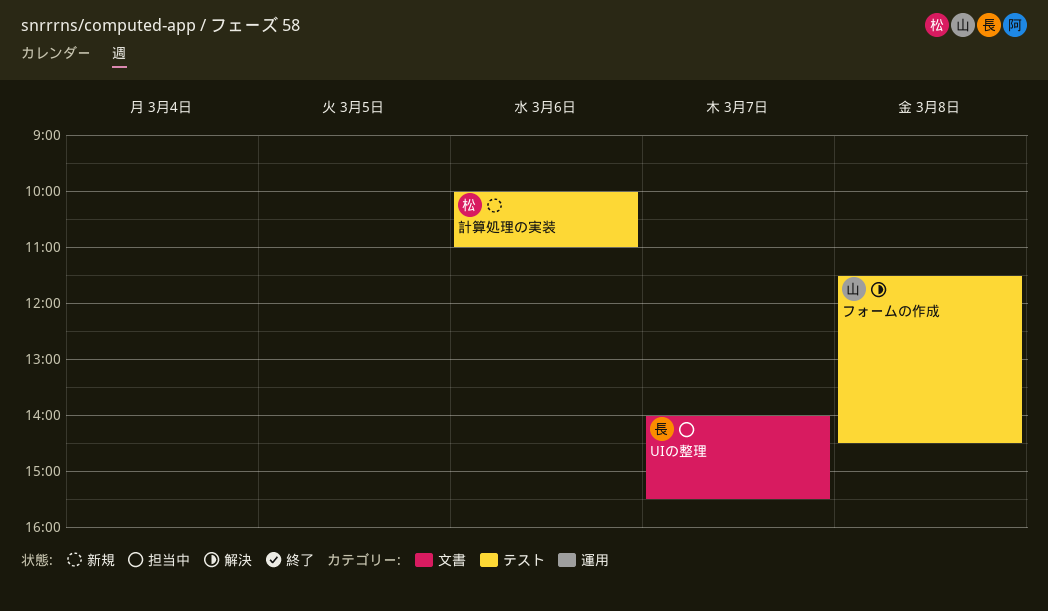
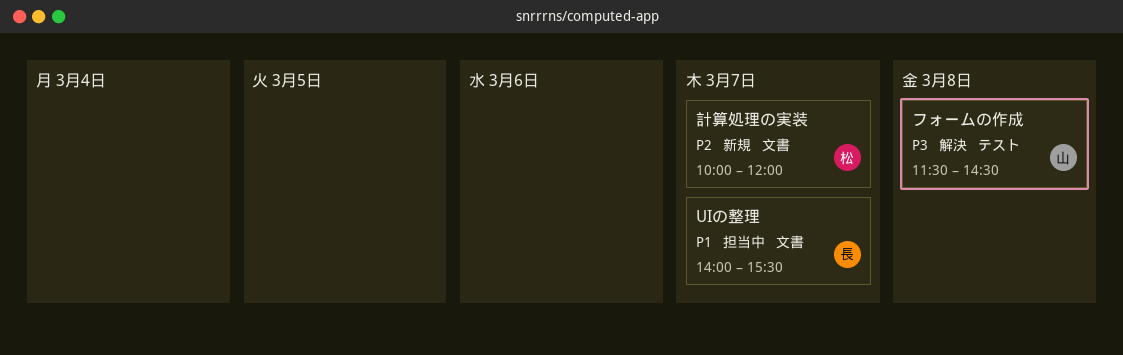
計算処理の実装, label: テスト -> 文書
計算処理の実装, day: Mar 6 -> Mar 7
計算処理の実装, ends: 11:00 -> 12:00

